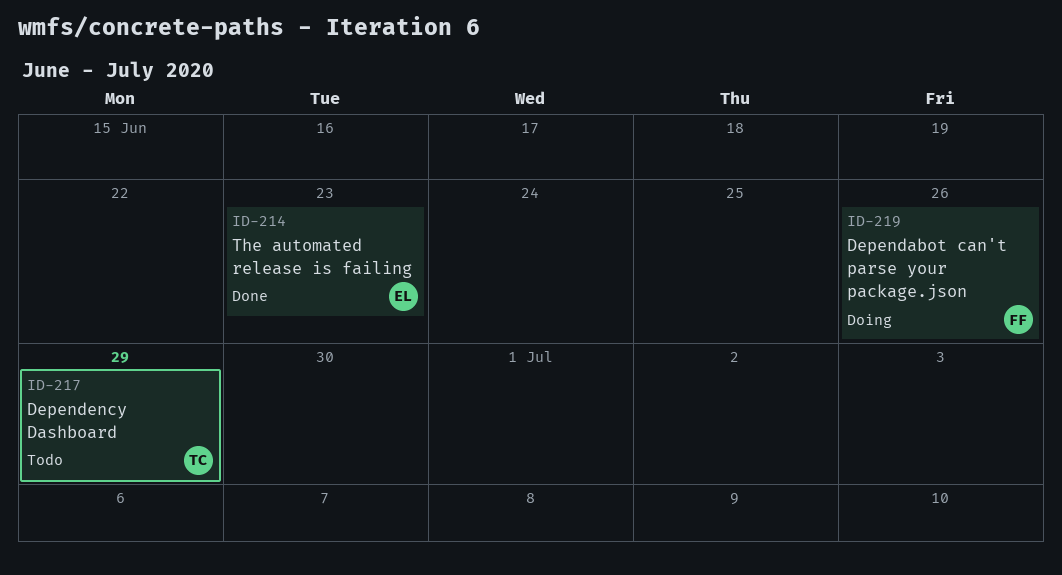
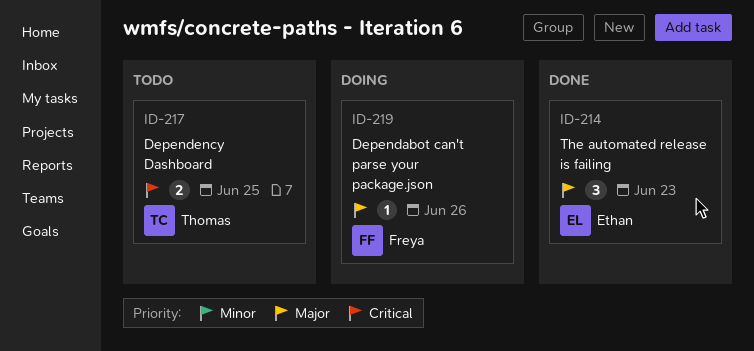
ID-217, due: Jun 29 -> Jun 25

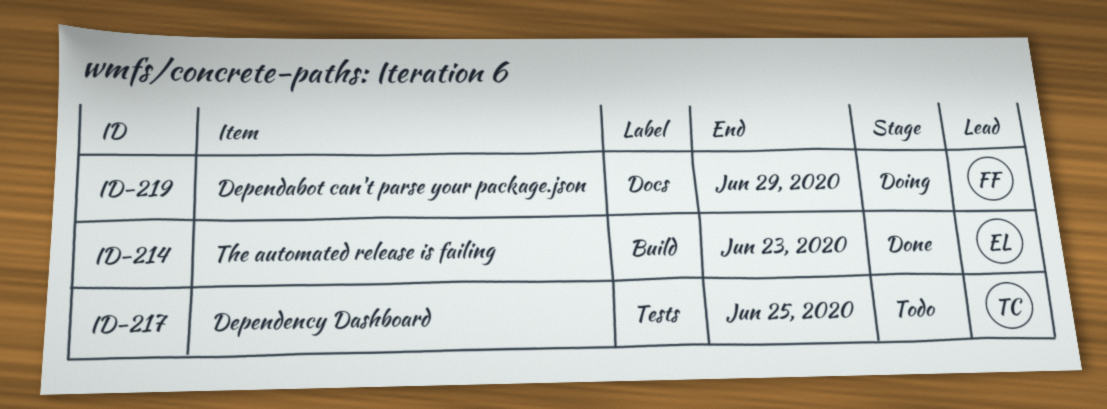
ID-219, due: Jun 26 -> Jun 29

